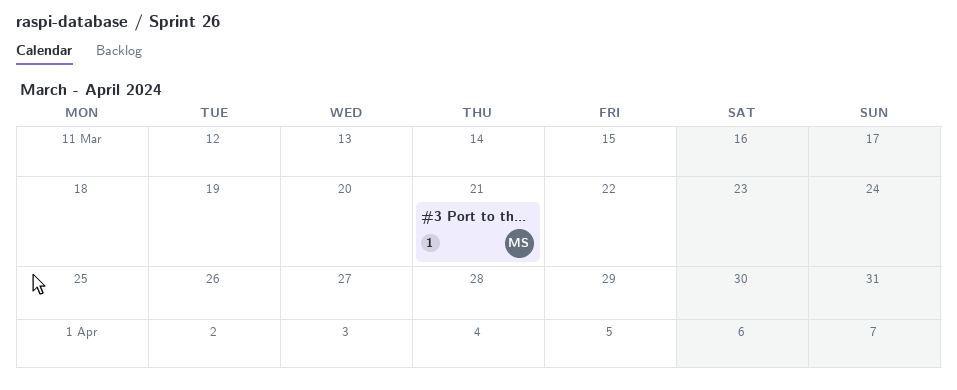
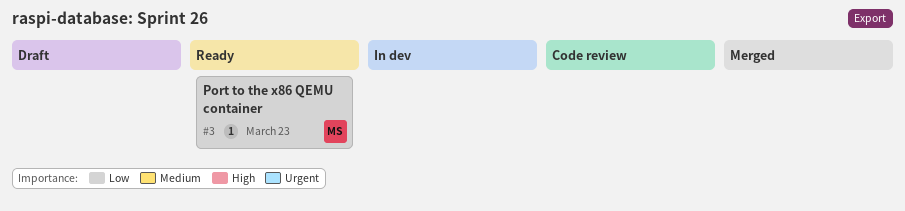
#3, due: Mar 21 -> Mar 23

